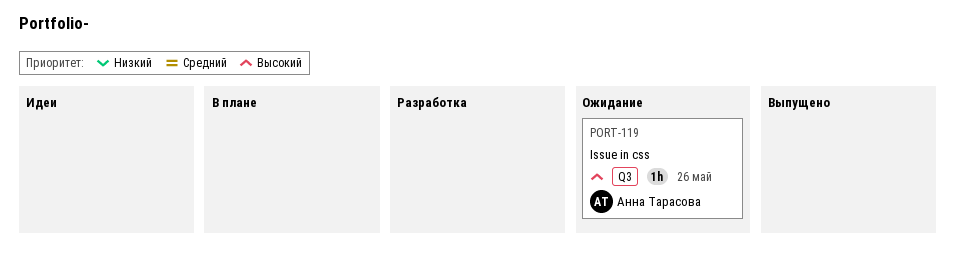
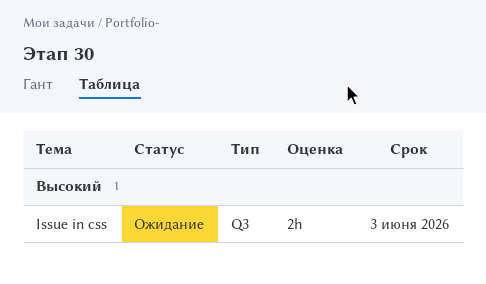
Issue in css, estimate: 1h -> 2h
Issue in css, due: May 26 -> Jun 3

